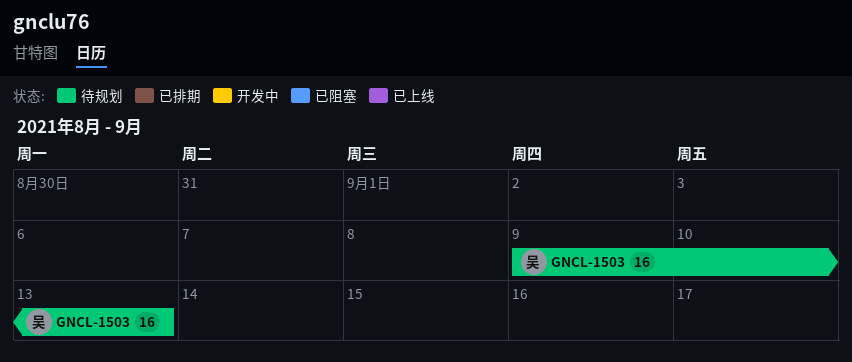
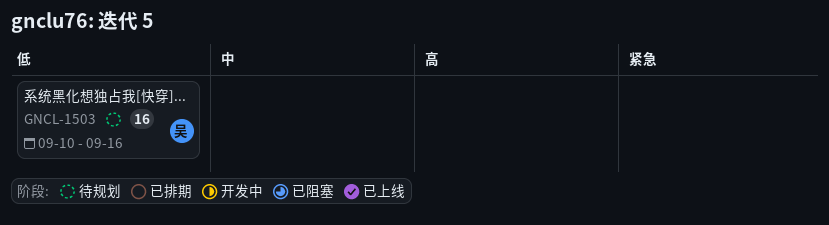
GNCL-1503, start: Sep 9 -> Sep 10
GNCL-1503, due: Sep 13 -> Sep 16

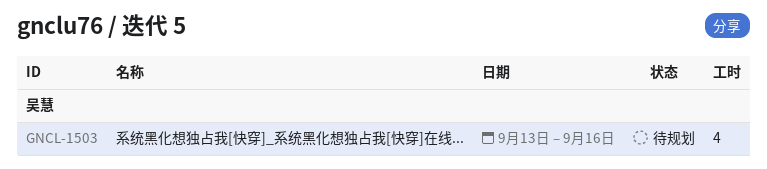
GNCL-1503, estimate: 16 -> 4
GNCL-1503, start: Sep 10 -> Sep 13

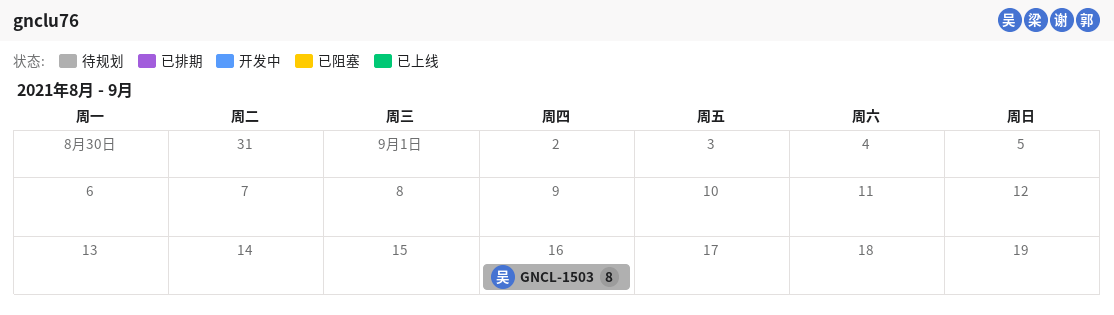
GNCL-1503, estimate: 4 -> 8
GNCL-1503, start: Sep 13 -> Sep 16

